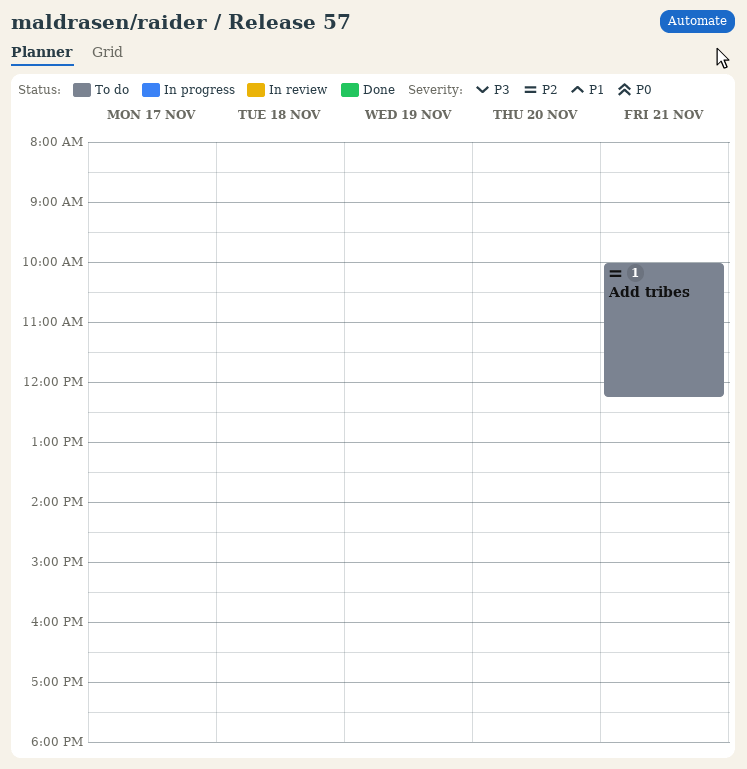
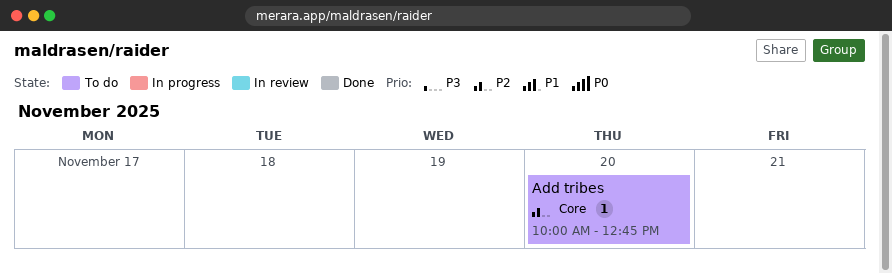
Add tribes, day: Nov 21 -> Nov 20
Add tribes, ends: 12:15 -> 12:45

